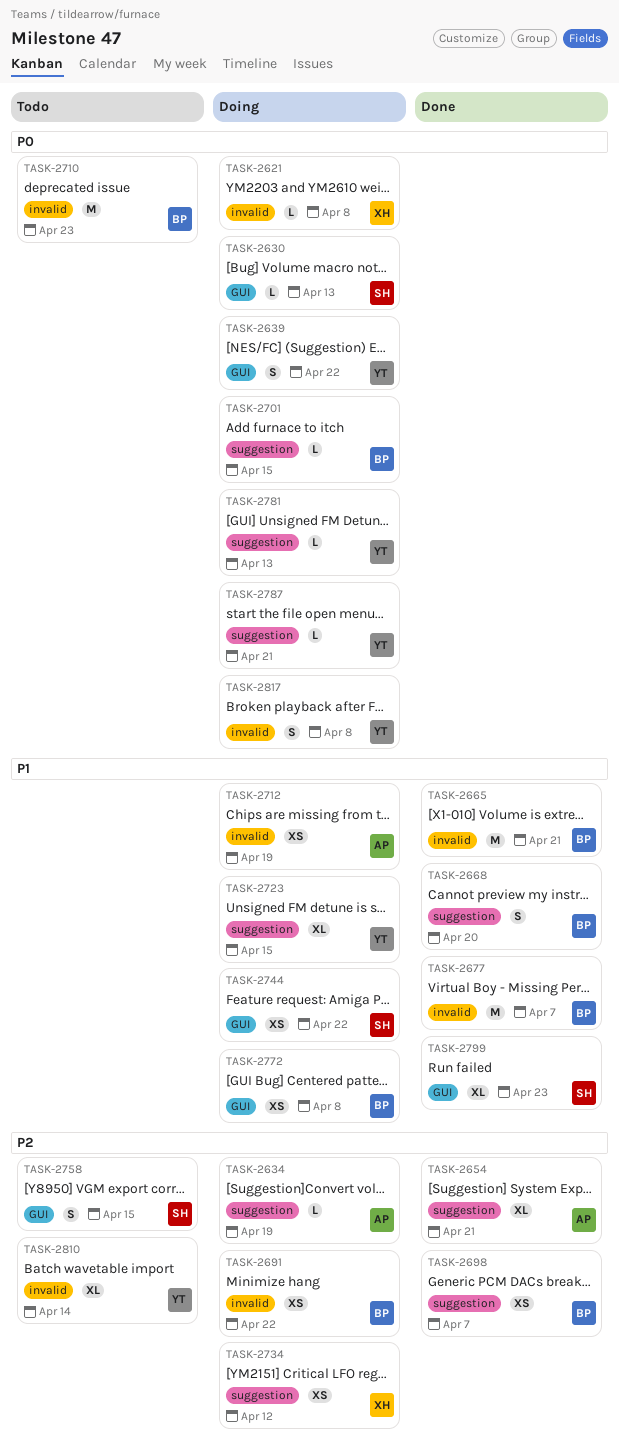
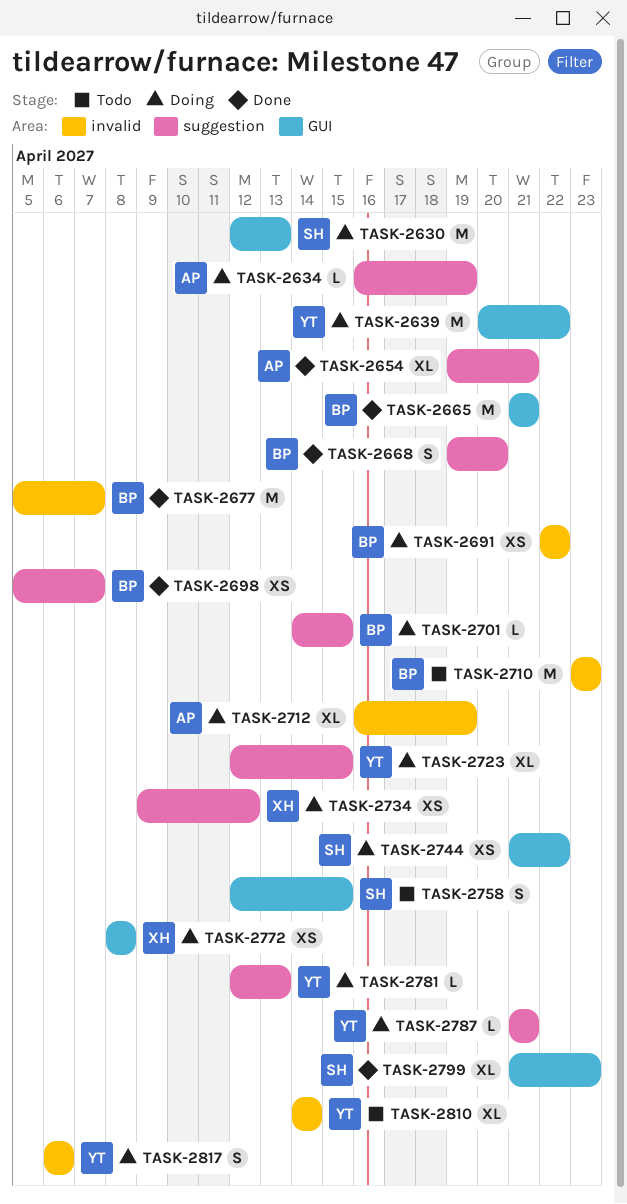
TASK-2621: present -> none
TASK-2630, estimate: L -> M
TASK-2639, estimate: S -> M
TASK-2665, label: invalid -> GUI
TASK-2712, estimate: XS -> XL
TASK-2772, owner: BP -> XH
TASK-2817, due: Apr 8 -> Apr 6

